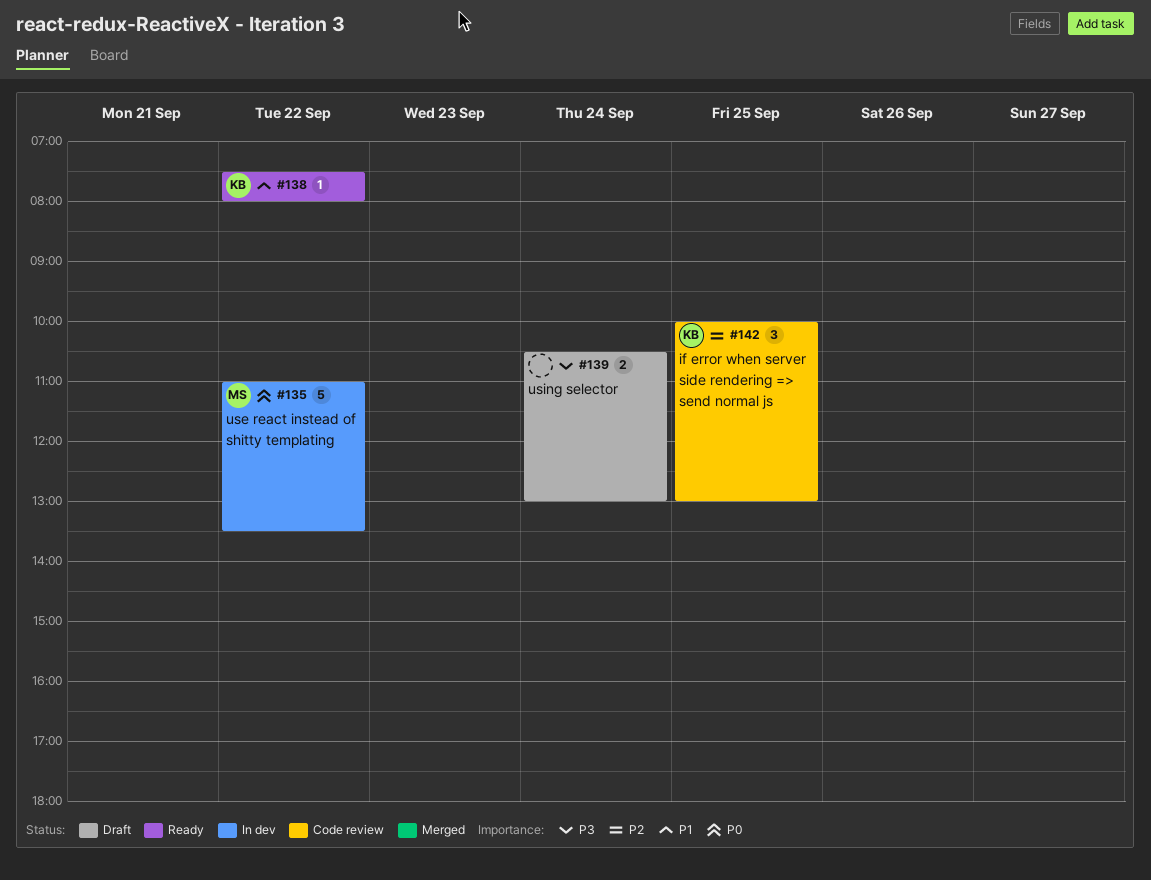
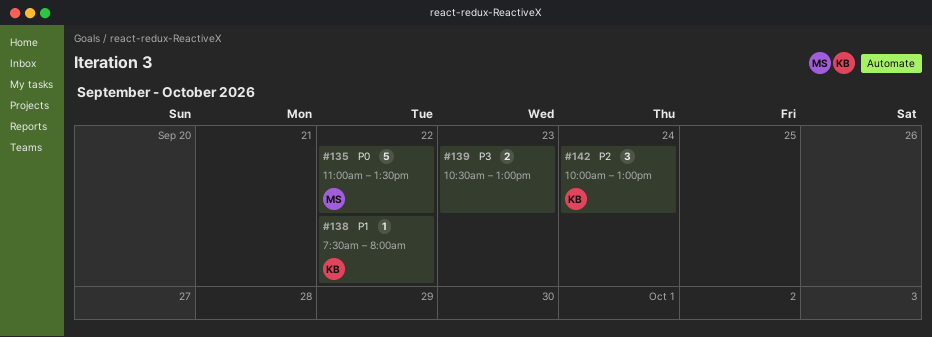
#139, day: Sep 24 -> Sep 23
#142, day: Sep 25 -> Sep 24

